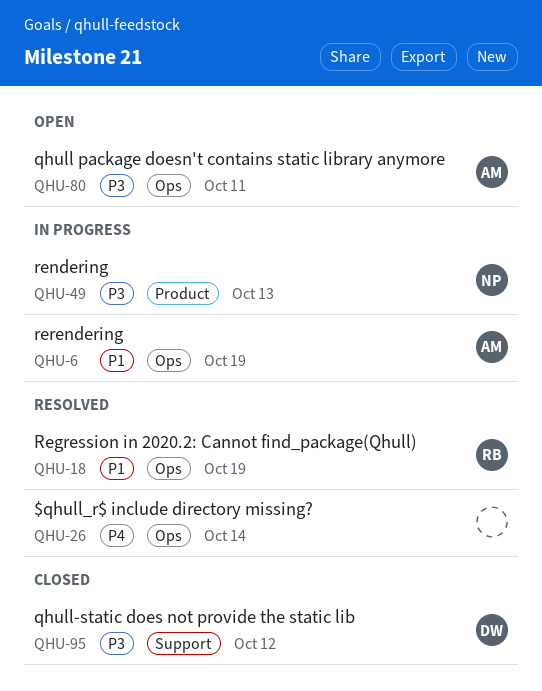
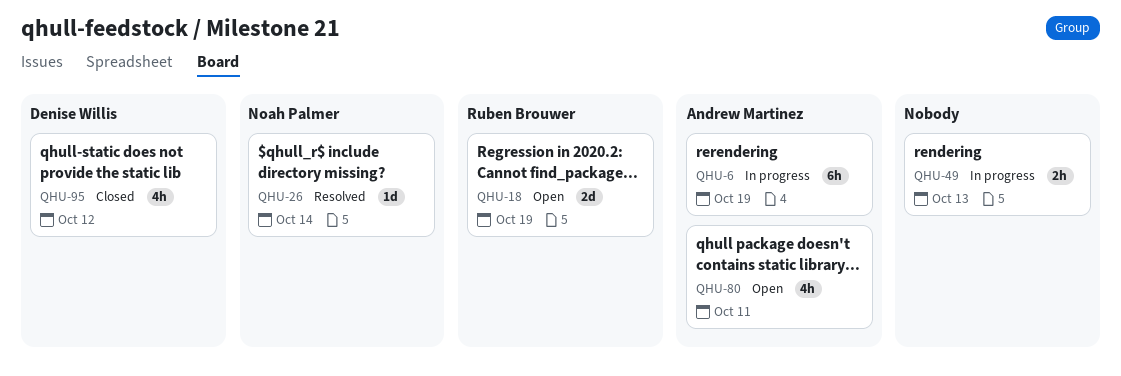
QHU-18, status: Resolved -> Open
QHU-26, owner: none -> Noah Palmer
QHU-49, owner: Noah Palmer -> none

